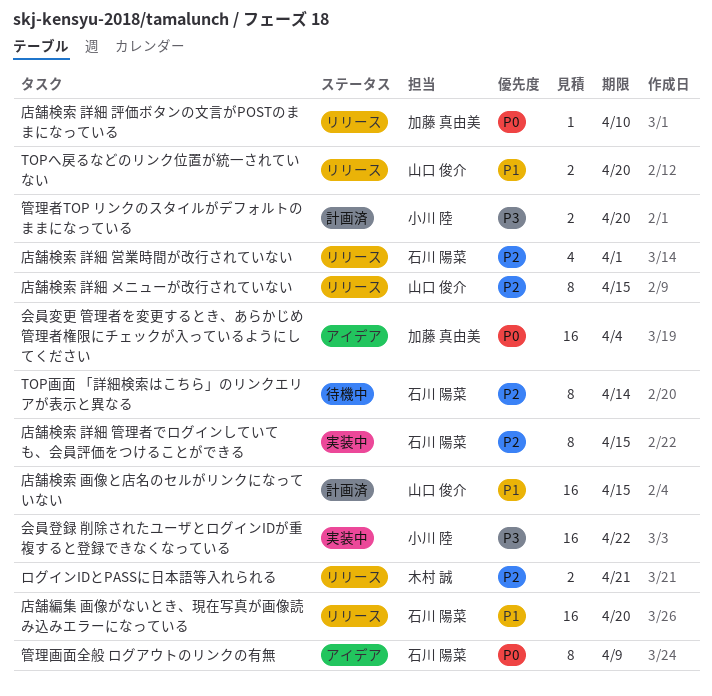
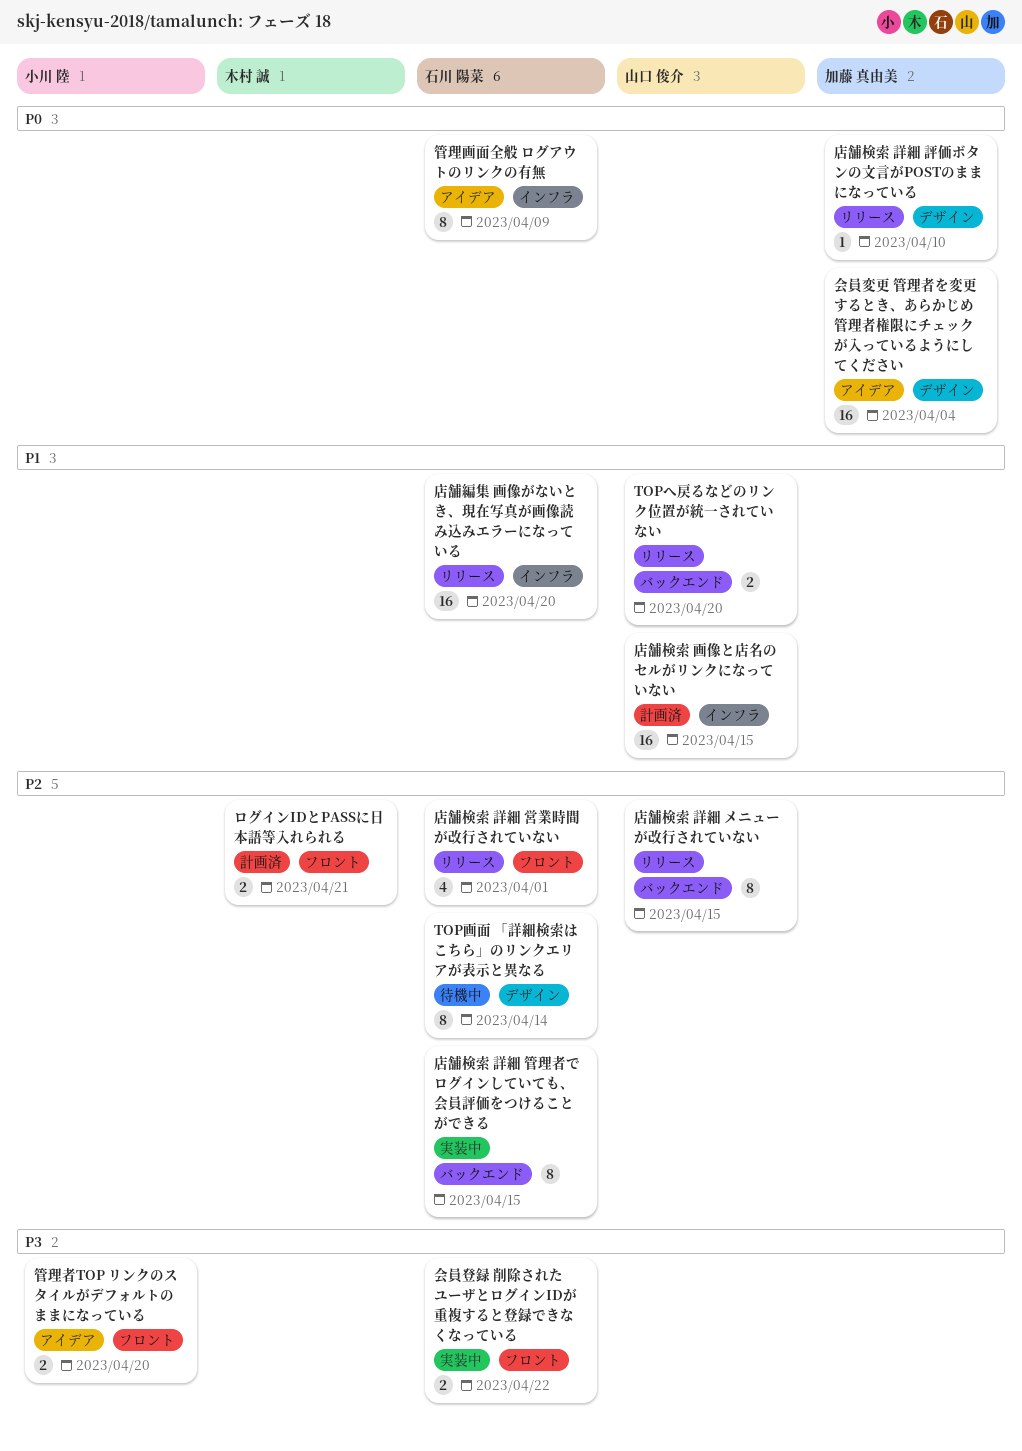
ログインIDとPASSに日本語等入れられる, status: リリース -> 計画済
会員登録 削除されたユーザとログインIDが重複すると登録できなくなっている, owner: 小川 陸 -> 石川 陽菜
会員登録 削除されたユーザとログインIDが重複すると登録できなくなっている, estimate: 16 -> 2
管理者TOP リンクのスタイルがデフォルトのままになっている, status: 計画済 -> アイデア

